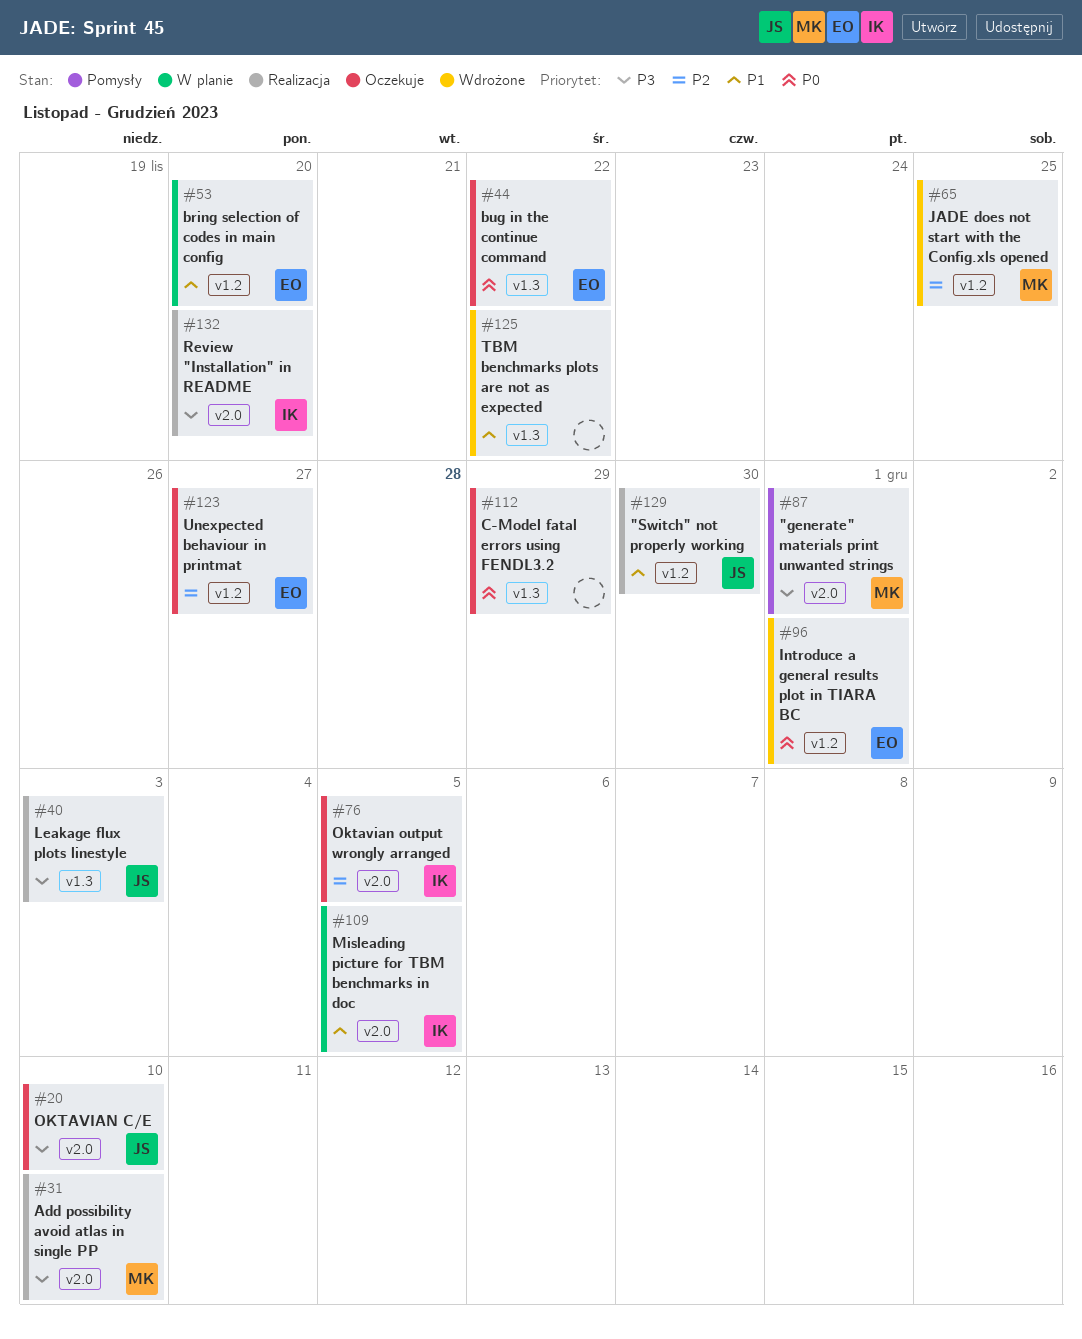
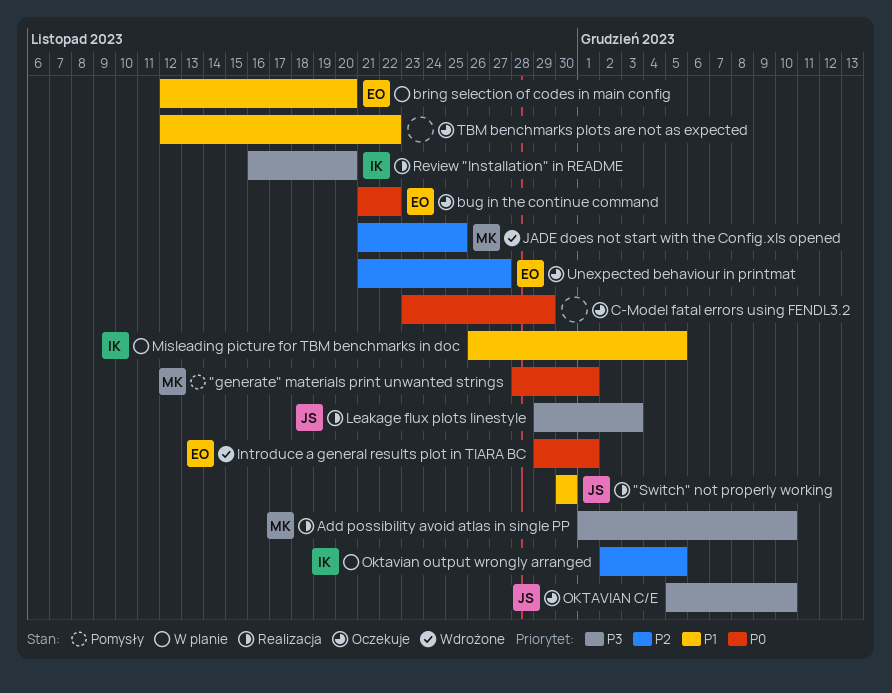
"generate" materials print unwanted strings, priority: P3 -> P0
Oktavian output wrongly arranged, status: Oczekuje -> W planie
TBM benchmarks plots are not as expected, status: Wdrożone -> Oczekuje

